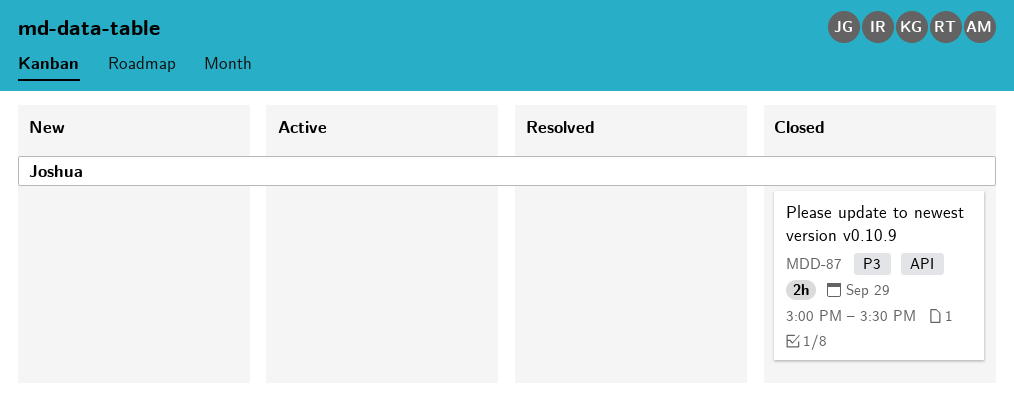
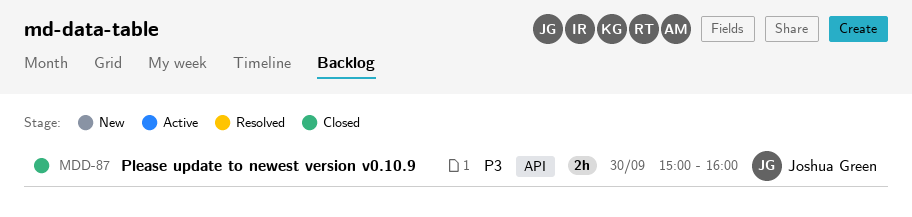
MDD-87, day: Sep 29 -> Sep 30
MDD-87, ends: 15:30 -> 16:00

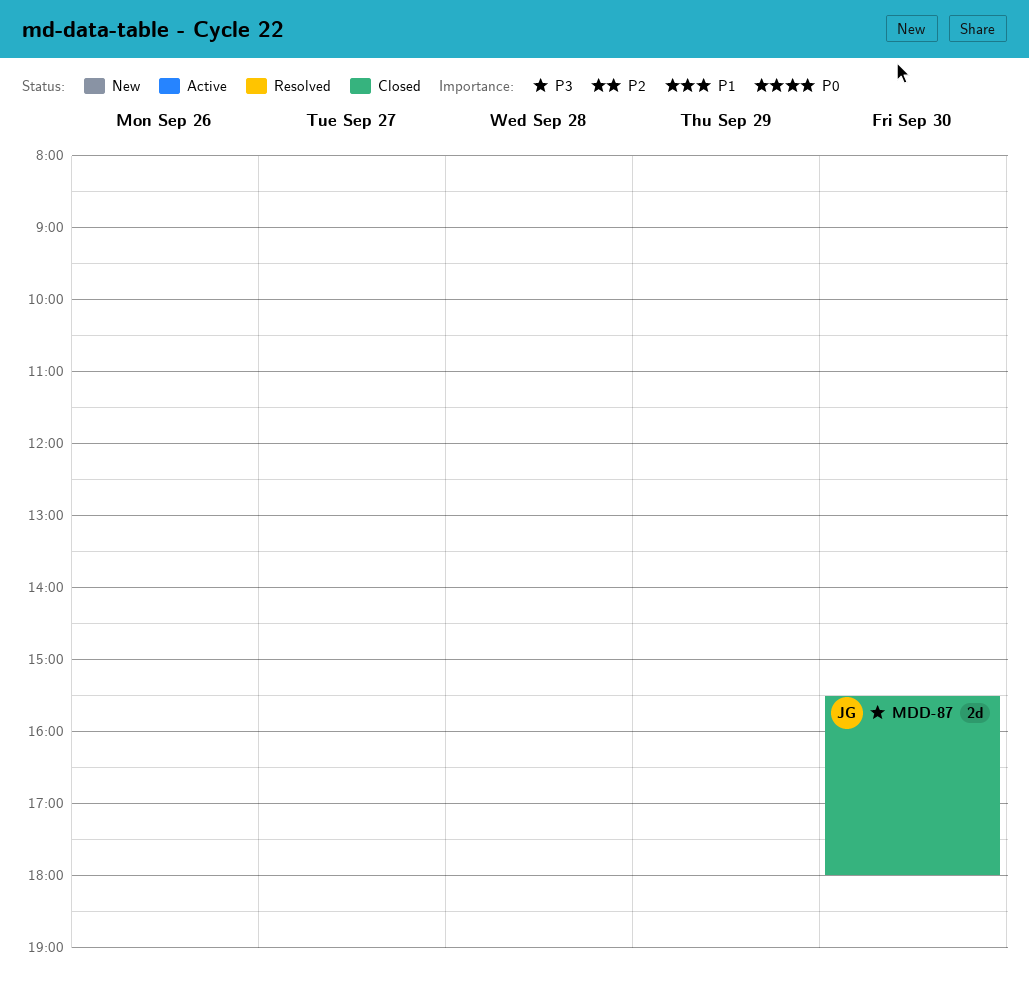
MDD-87, estimate: 2h -> 2d
MDD-87, begins: 15:00 -> 15:30
MDD-87, ends: 16:00 -> 18:00

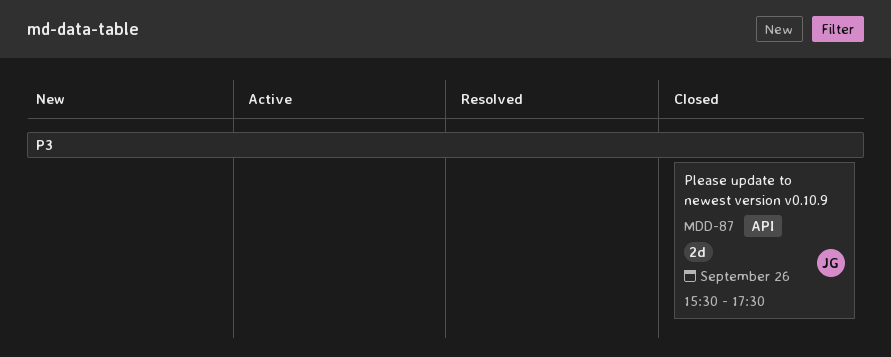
MDD-87, day: Sep 30 -> Sep 26
MDD-87, ends: 18:00 -> 17:30

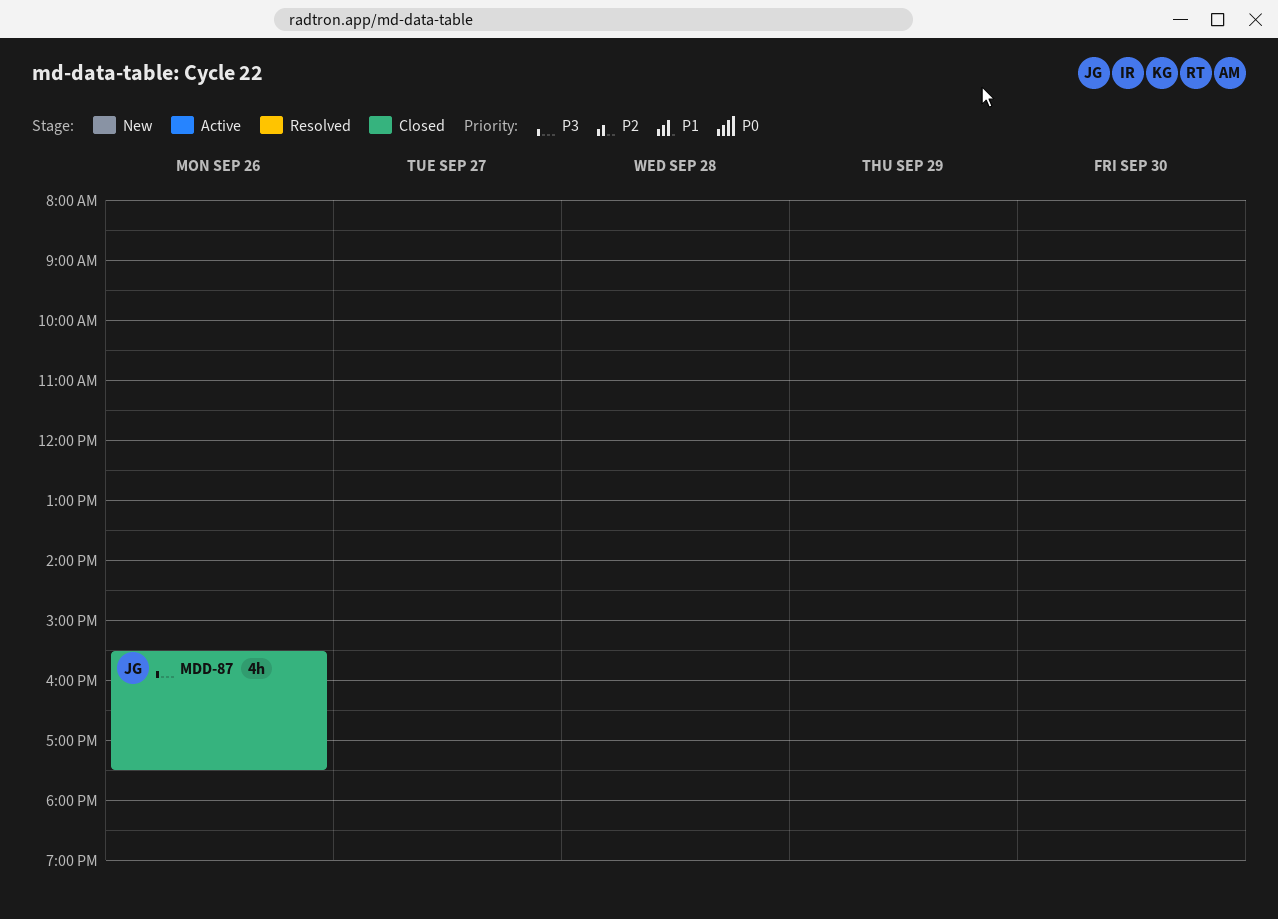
MDD-87, estimate: 2d -> 4h

